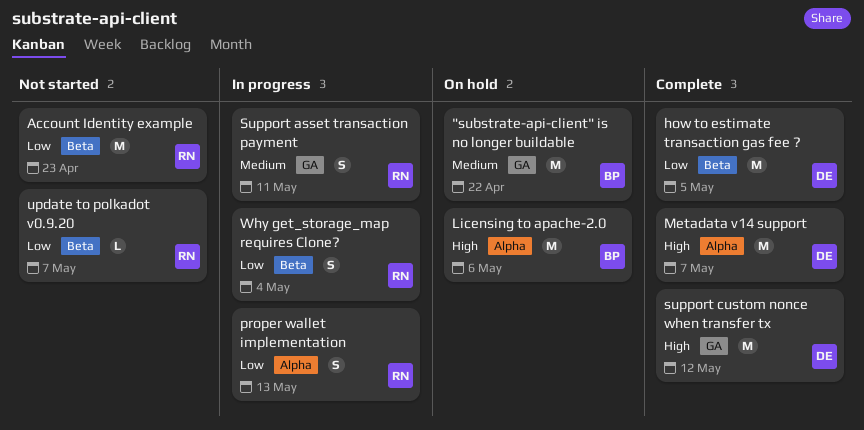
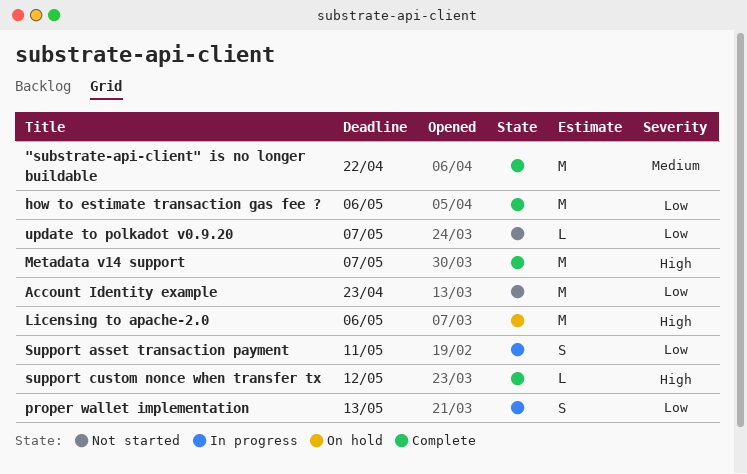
"substrate-api-client" is no longer buildable, status: On hold -> Complete
how to estimate transaction gas fee ?, due: May 5 -> May 6
Support asset transaction payment, priority: Medium -> Low
support custom nonce when transfer tx, estimate: M -> L
Why get_storage_map requires Clone?: present -> none

